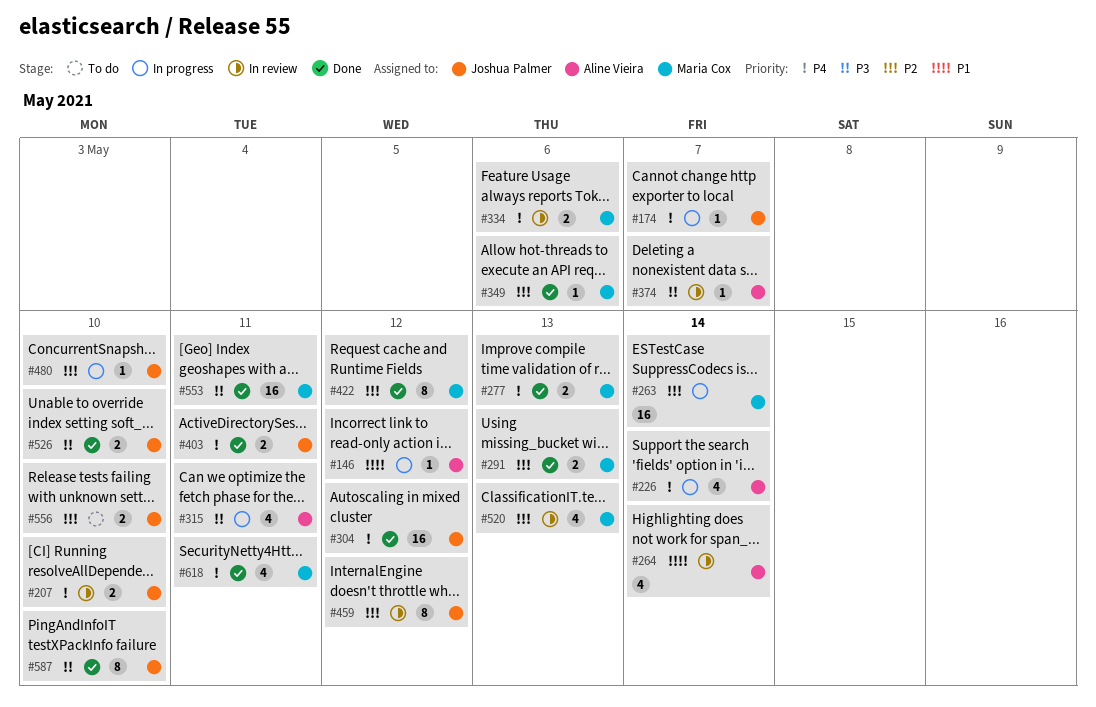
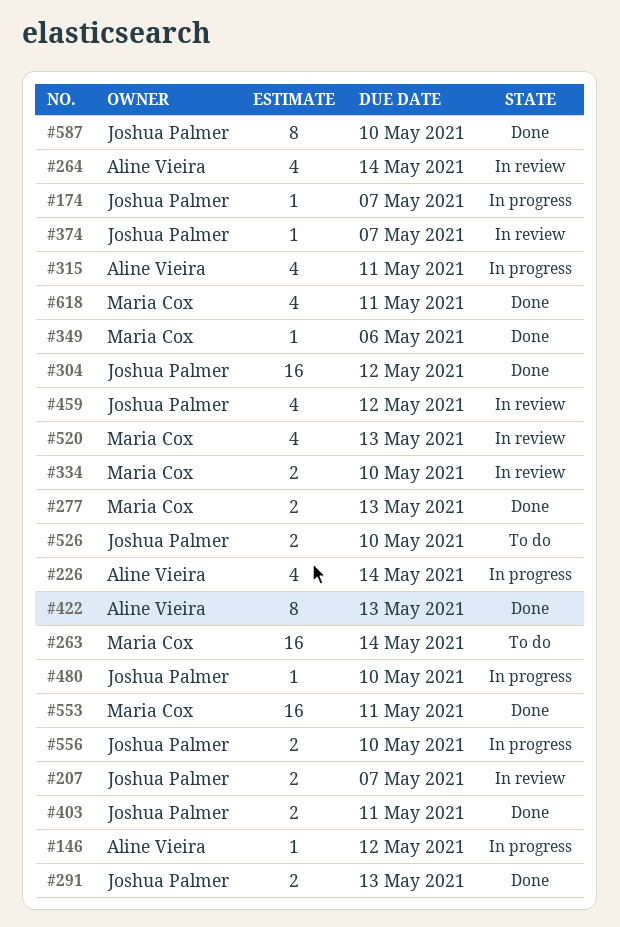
#207, due: May 10 -> May 7
#263, status: In progress -> To do
#291, owner: Maria Cox -> Joshua Palmer
#334, due: May 6 -> May 10
#374, owner: Aline Vieira -> Joshua Palmer
#422, owner: Maria Cox -> Aline Vieira
#422, due: May 12 -> May 13
#459, estimate: 8 -> 4
#526, status: Done -> To do
#556, status: To do -> In progress

